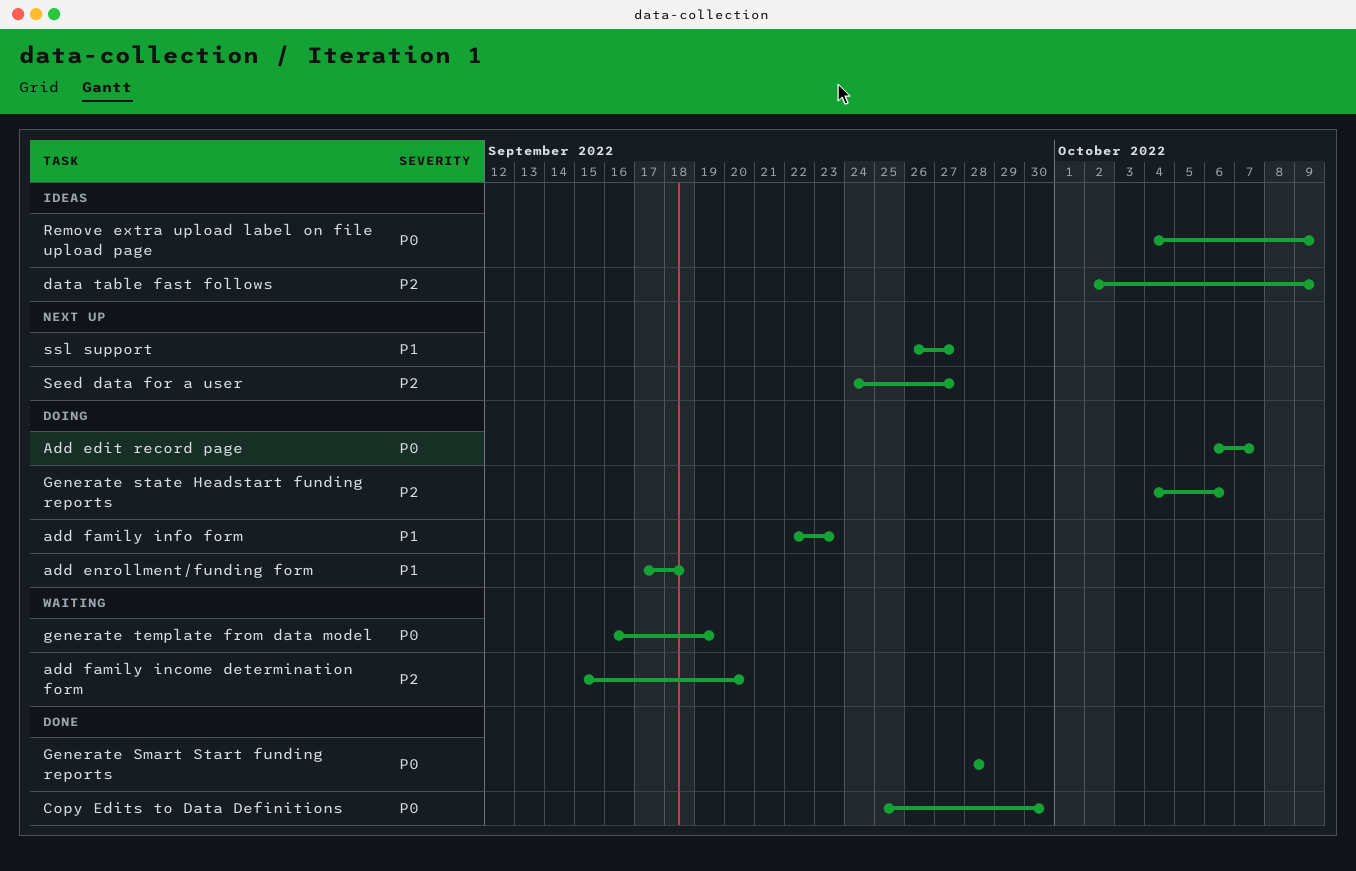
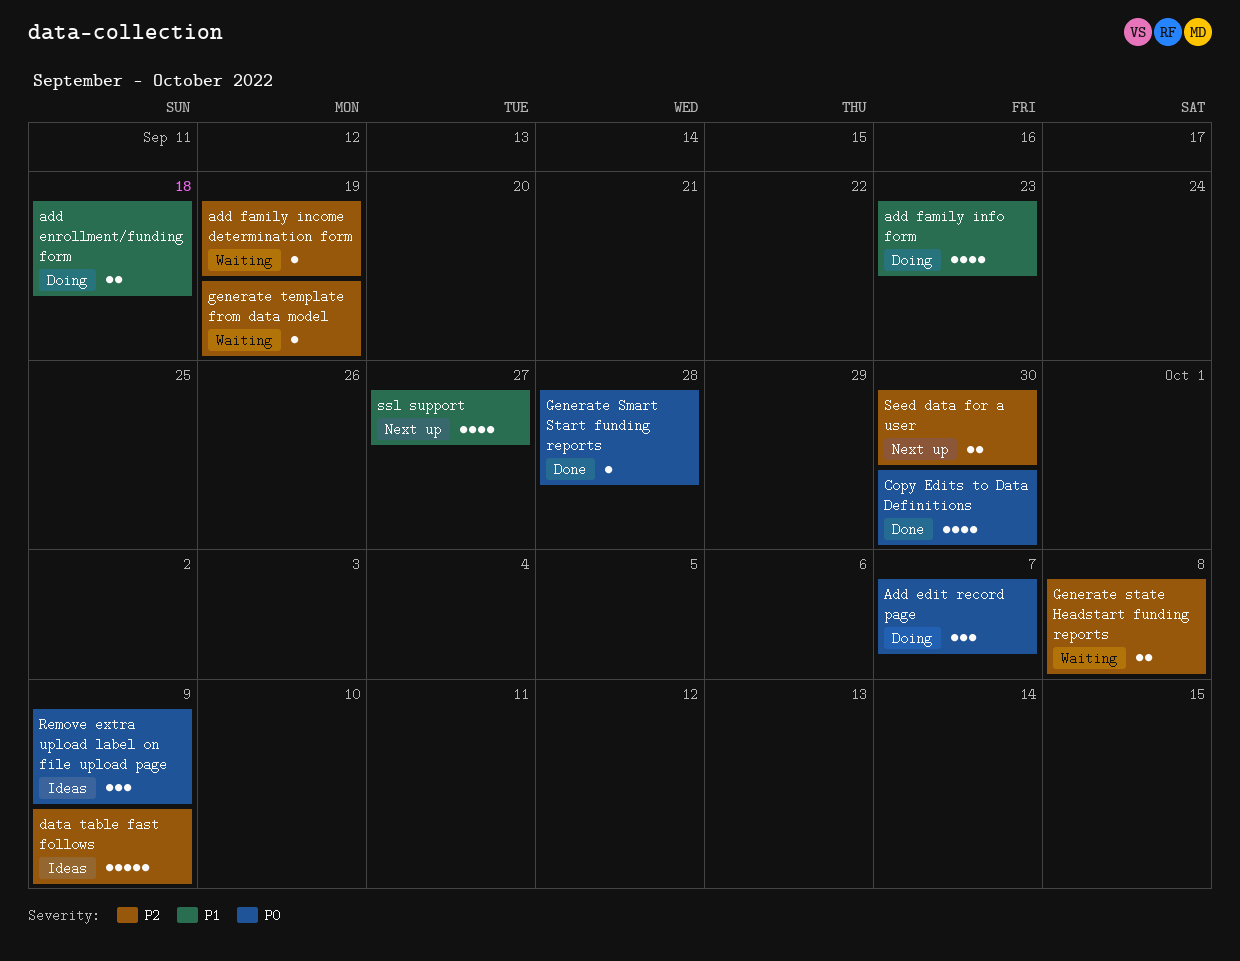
add family income determination form, due: Sep 20 -> Sep 19
Generate state Headstart funding reports, status: Doing -> Waiting
Generate state Headstart funding reports, due: Oct 6 -> Oct 8
generate template from data model, priority: P0 -> P2
Seed data for a user, due: Sep 27 -> Sep 30

